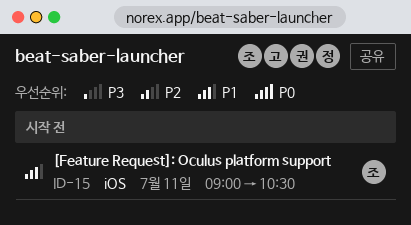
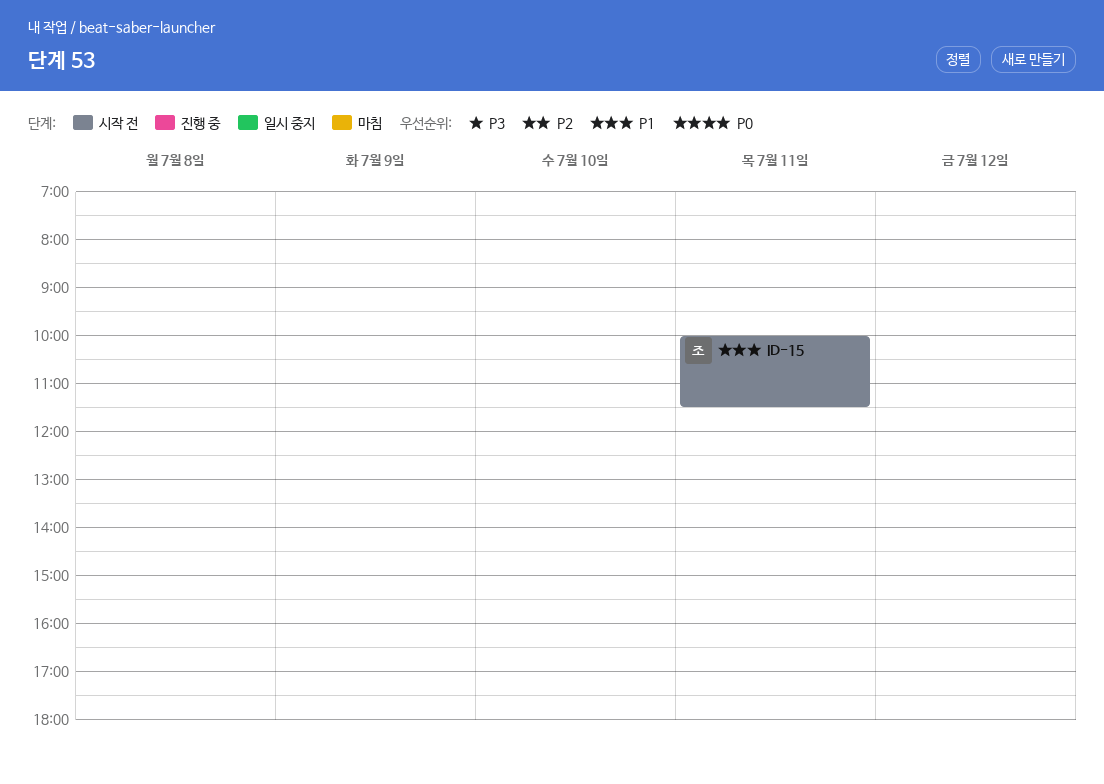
ID-15, begins: 09:00 -> 10:00
ID-15, ends: 10:30 -> 11:30

